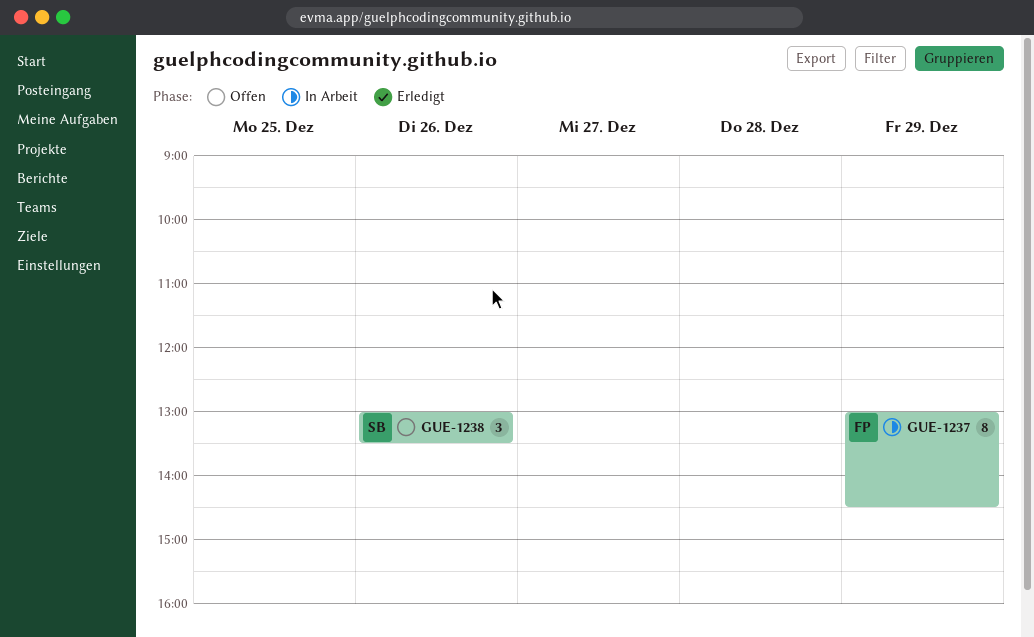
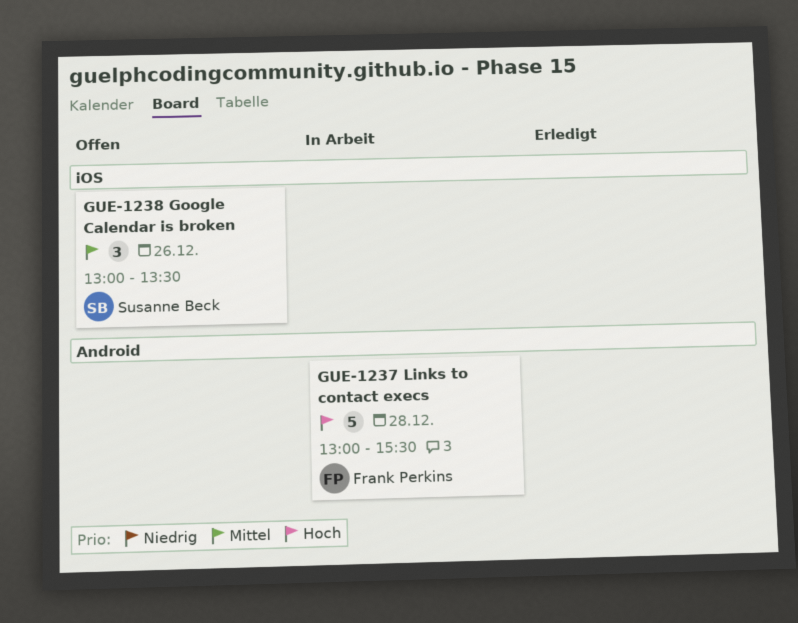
GUE-1237, estimate: 8 -> 5
GUE-1237, day: Dec 29 -> Dec 28
GUE-1237, ends: 14:30 -> 15:30

